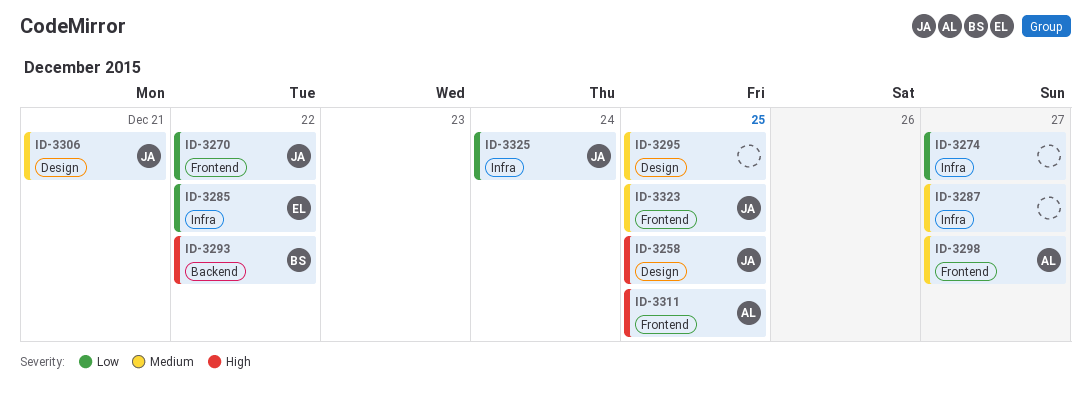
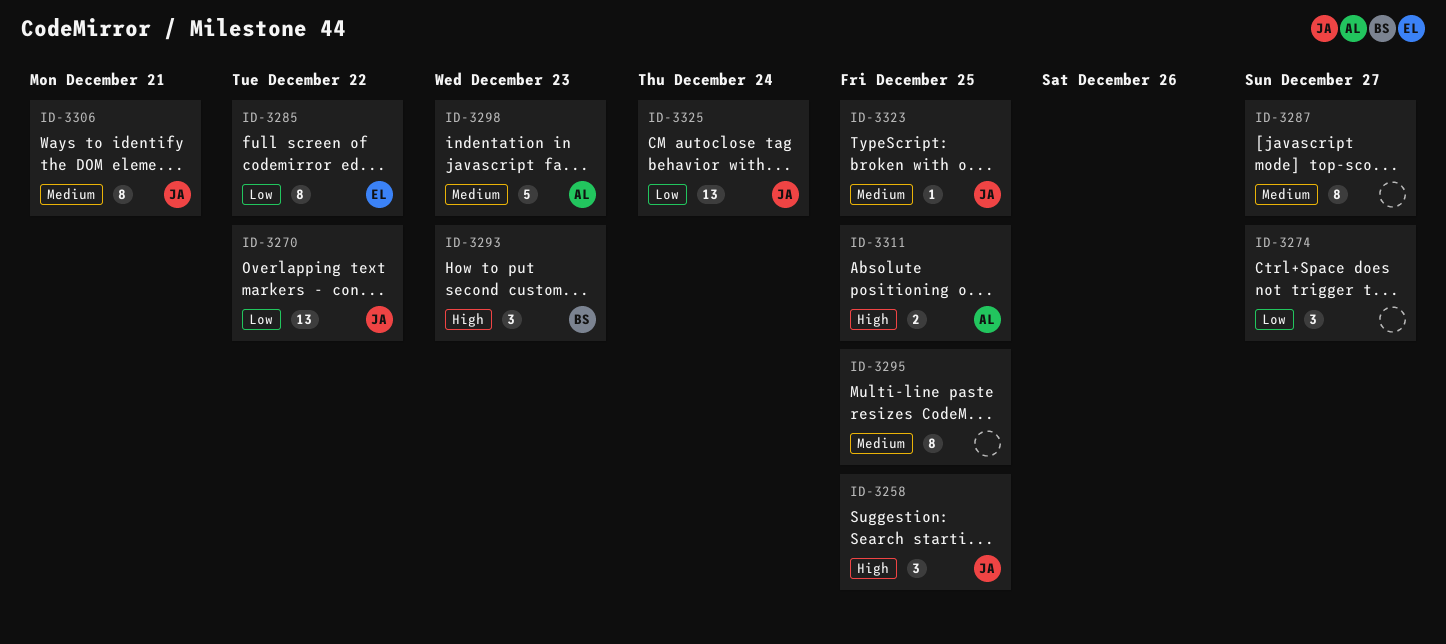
ID-3293, due: Dec 22 -> Dec 23
ID-3298, due: Dec 27 -> Dec 23

